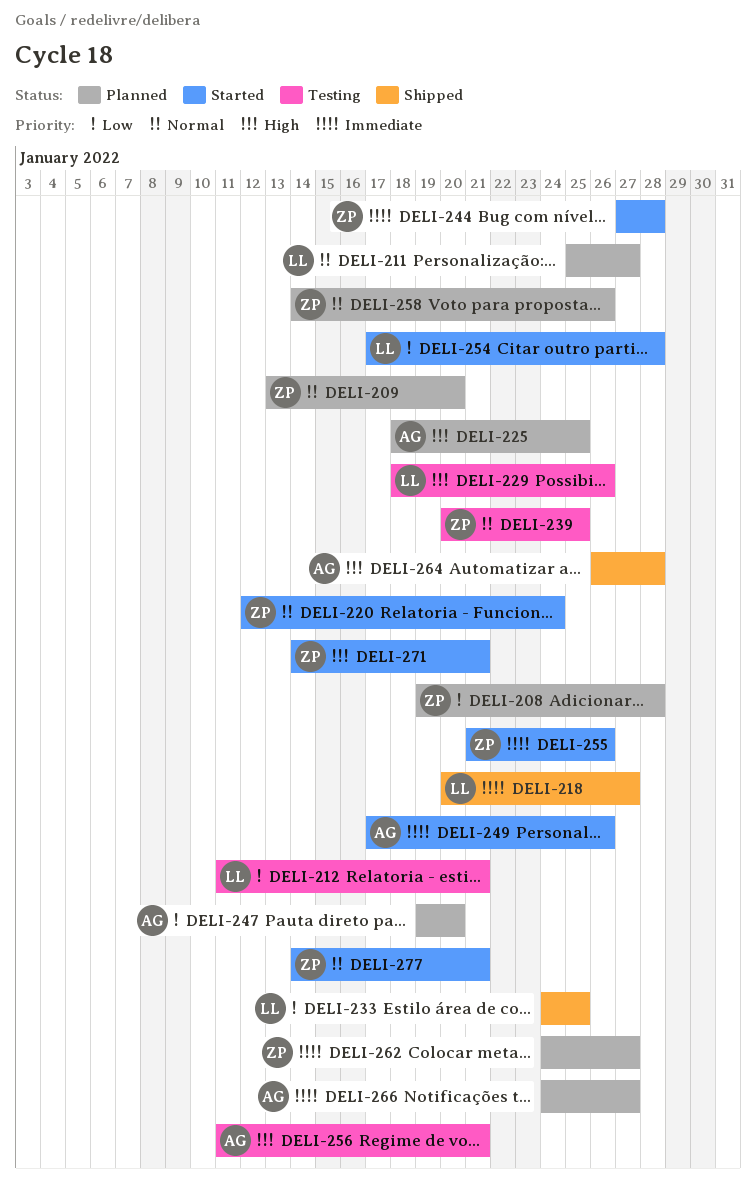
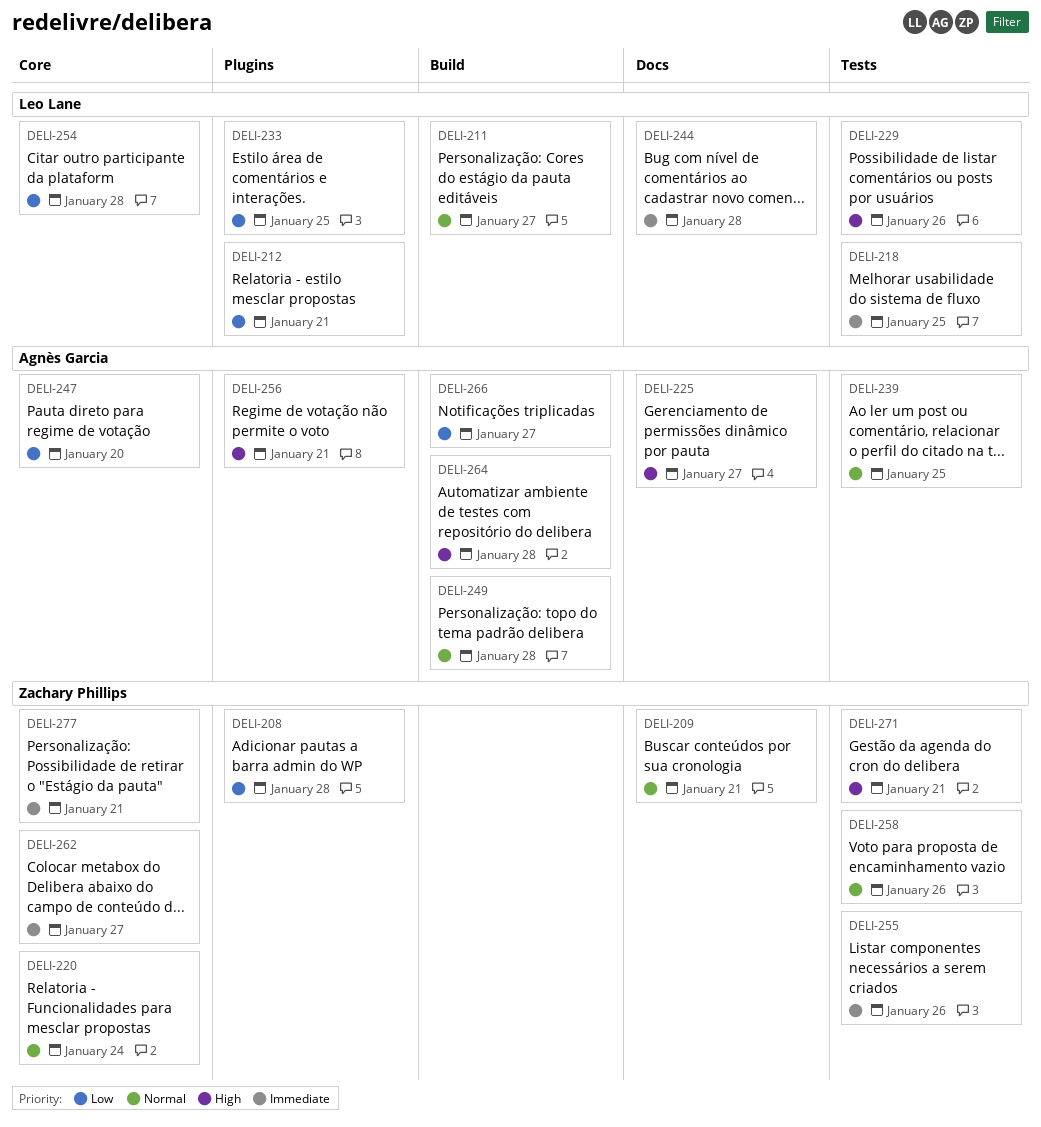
DELI-209, due: Jan 20 -> Jan 21
DELI-218, due: Jan 27 -> Jan 25
DELI-225, due: Jan 25 -> Jan 27
DELI-239, owner: Zachary Phillips -> Agnès Garcia
DELI-244, owner: Zachary Phillips -> Leo Lane
DELI-249, priority: Immediate -> Normal
DELI-249, due: Jan 26 -> Jan 28
DELI-266, priority: Immediate -> Low
DELI-277, priority: Normal -> Immediate

